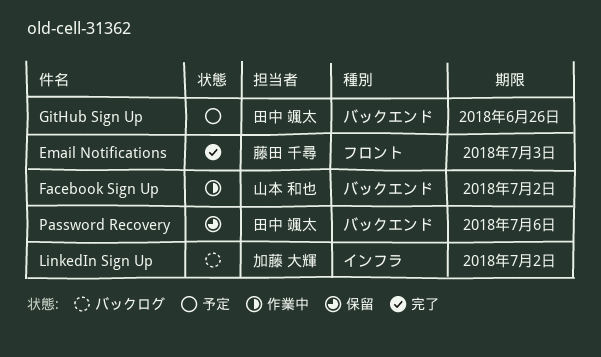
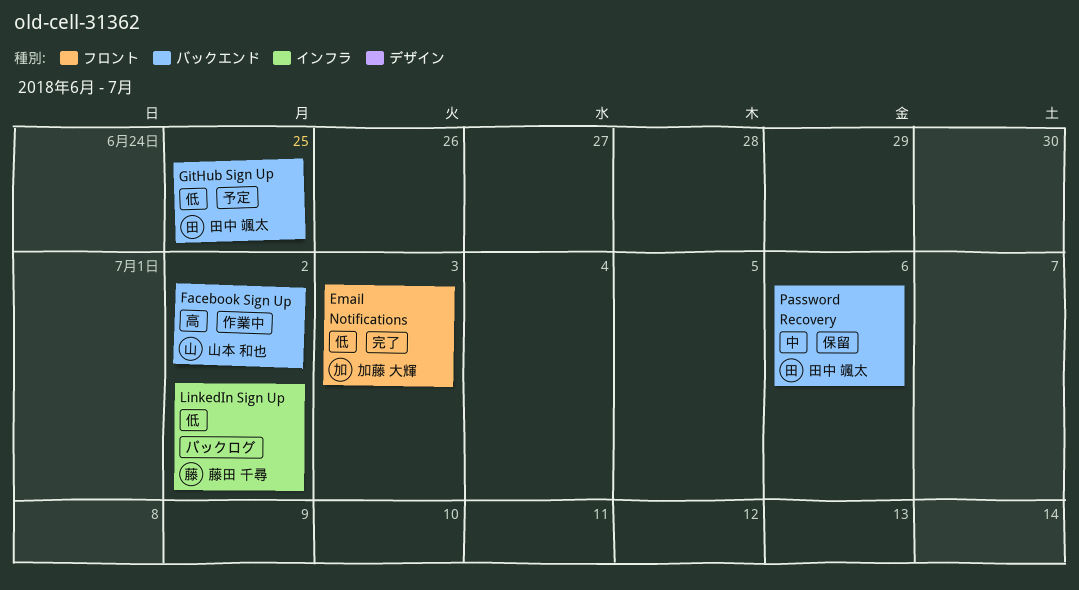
Email Notifications, owner: 藤田 千尋 -> 加藤 大輝
GitHub Sign Up, due: Jun 26 -> Jun 25
LinkedIn Sign Up, owner: 加藤 大輝 -> 藤田 千尋

